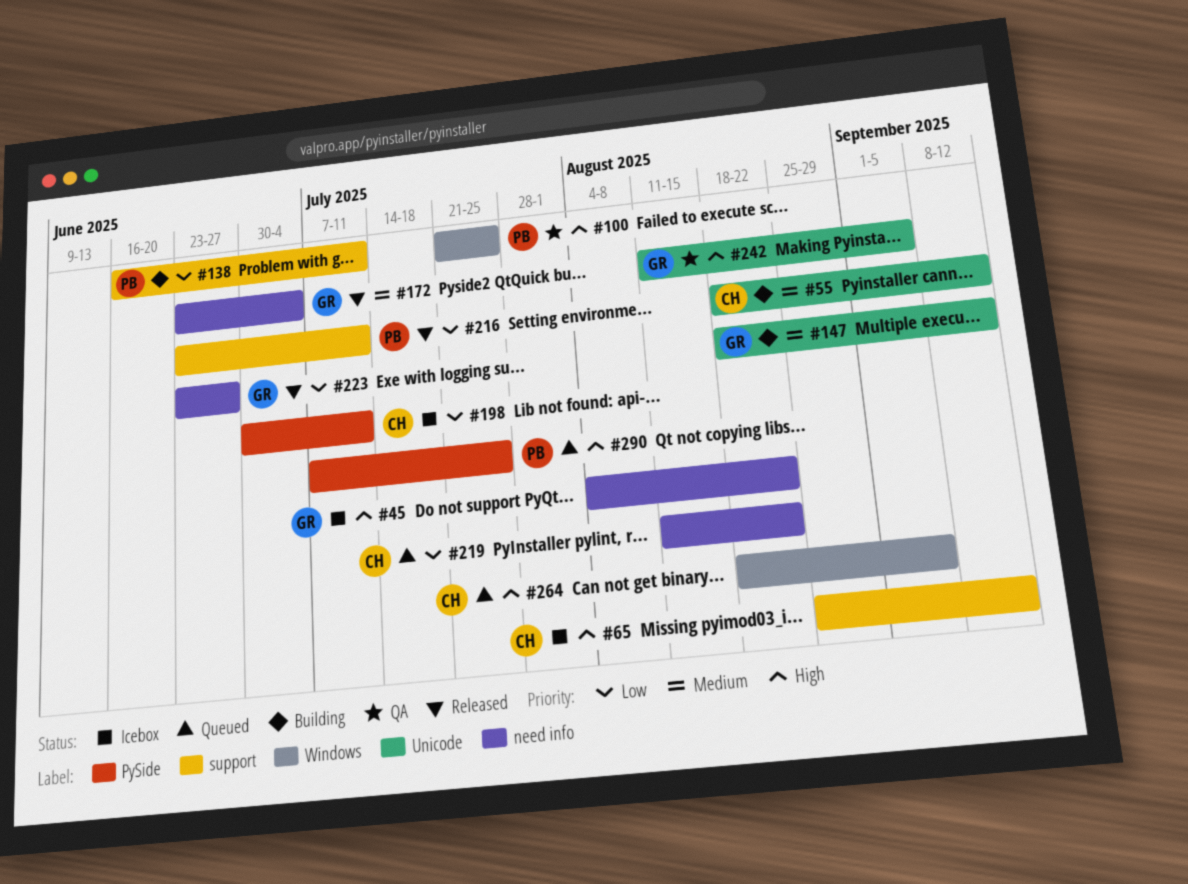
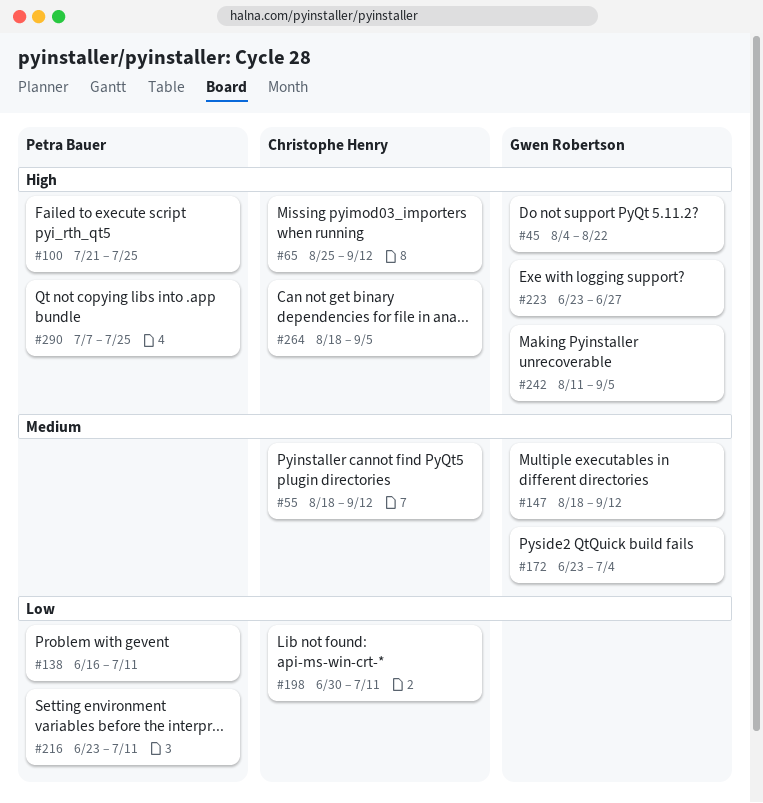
#219: present -> none
#223, priority: Low -> High

